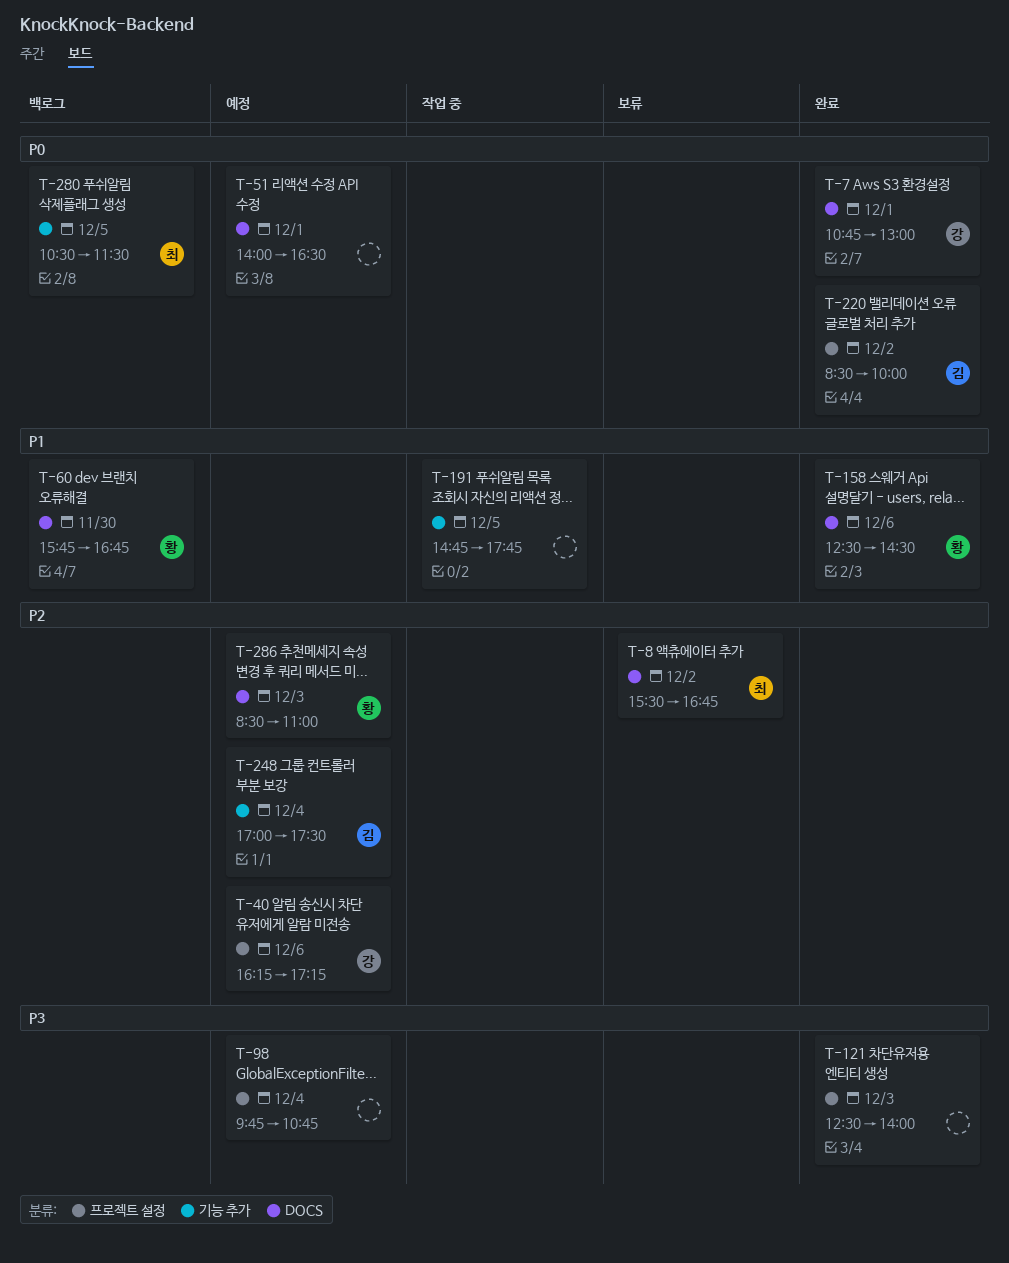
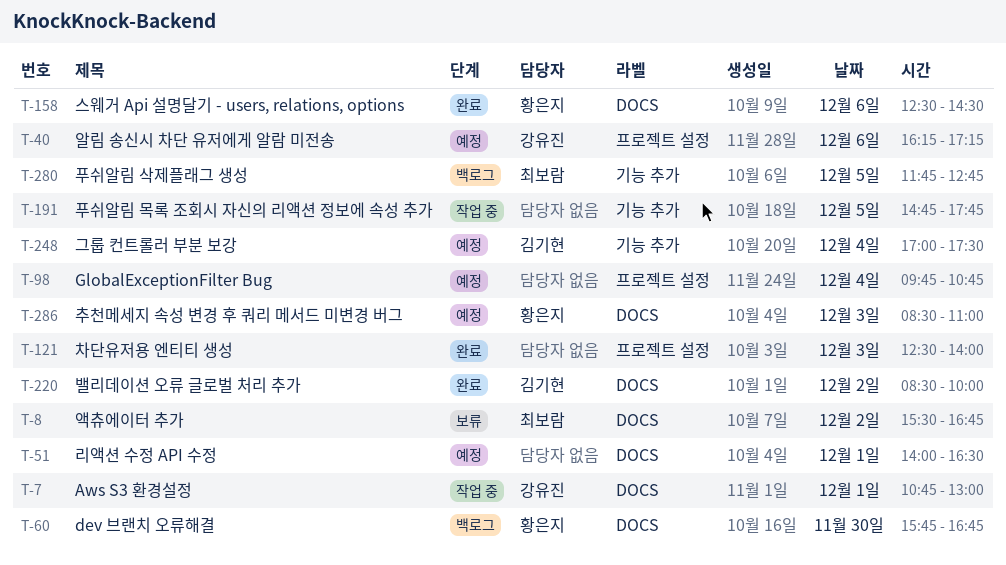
T-7, status: 완료 -> 작업 중
T-220, label: 프로젝트 설정 -> DOCS
T-280, begins: 10:30 -> 11:45
T-280, ends: 11:30 -> 12:45

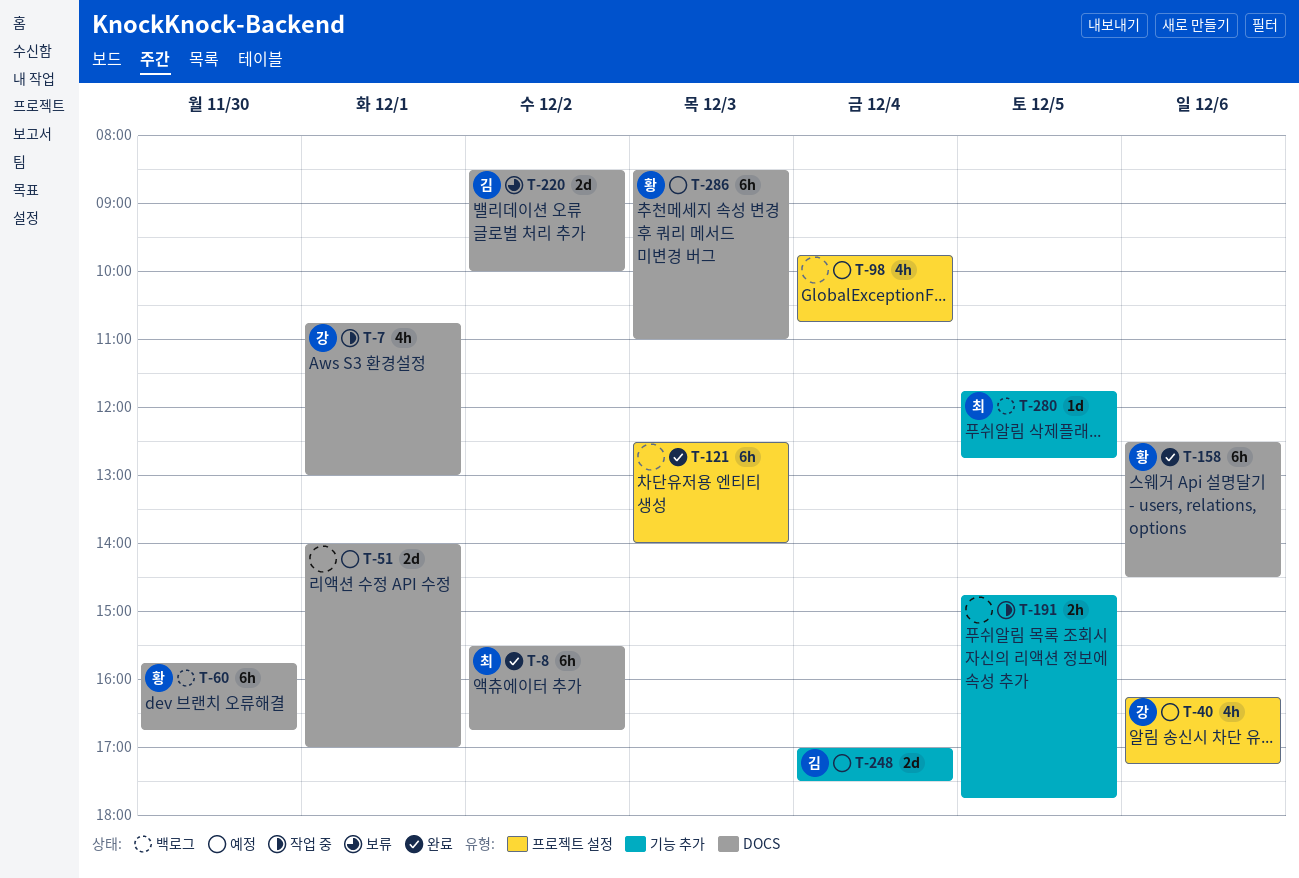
T-8, status: 보류 -> 완료
T-51, ends: 16:30 -> 17:00
T-220, status: 완료 -> 보류

